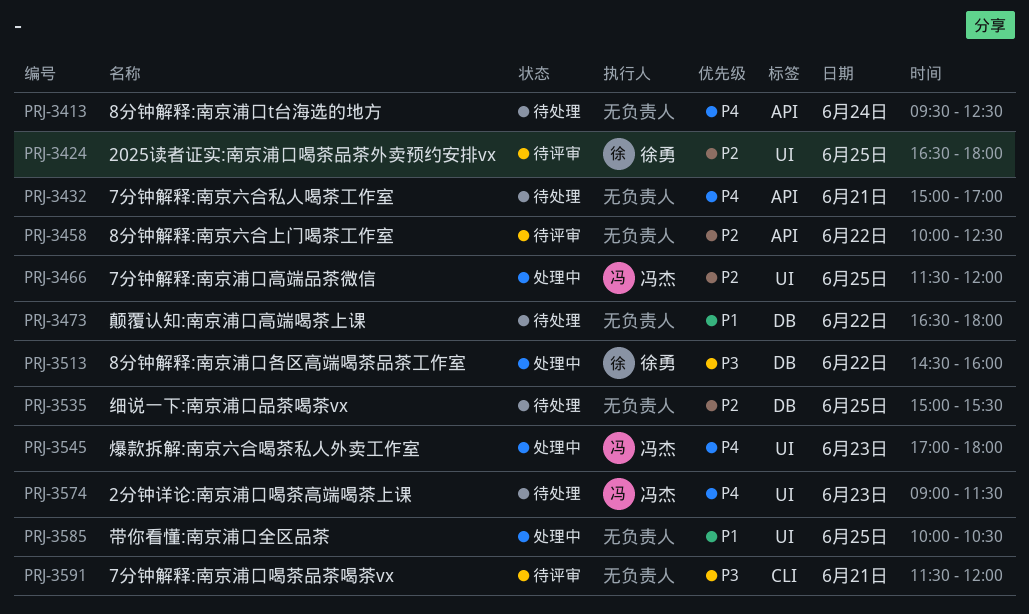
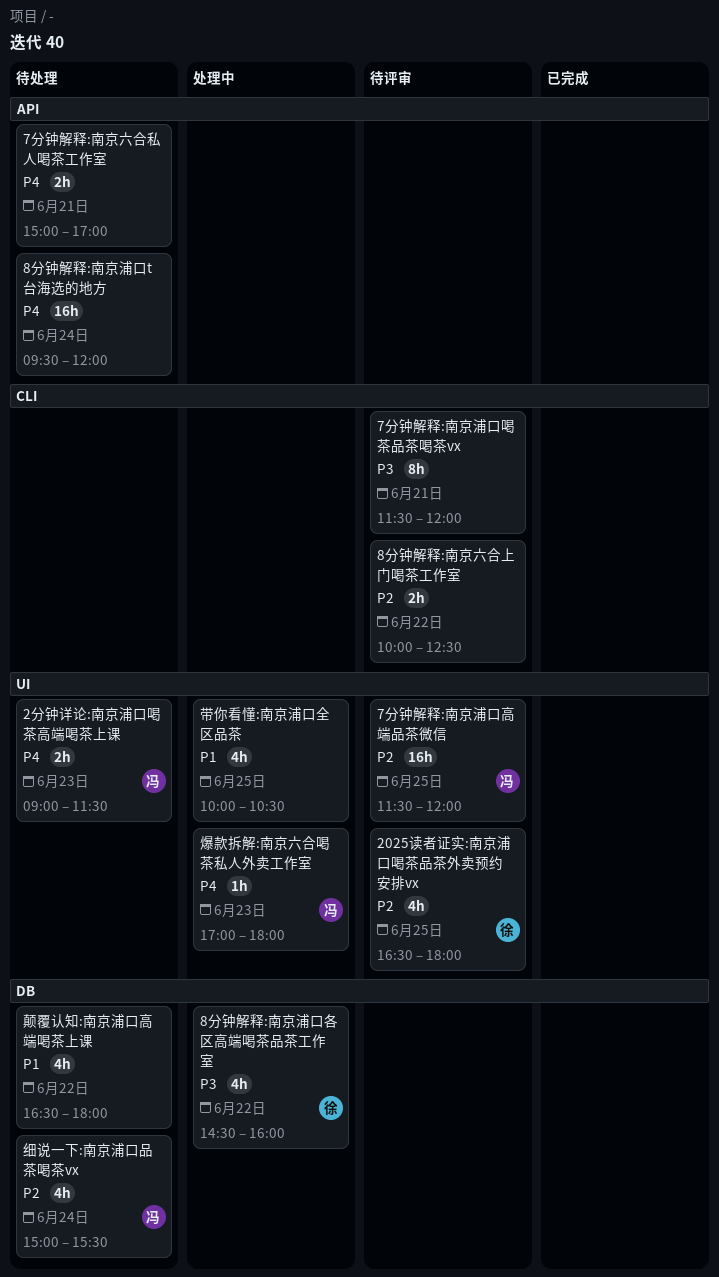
7分钟解释:南京浦口高端品茶微信, status: 处理中 -> 待评审
8分钟解释:南京六合上门喝茶工作室, label: API -> CLI
8分钟解释:南京浦口t台海选的地方, ends: 12:30 -> 12:00
细说一下:南京浦口品茶喝茶vx, owner: none -> 冯杰
细说一下:南京浦口品茶喝茶vx, day: Jun 25 -> Jun 24

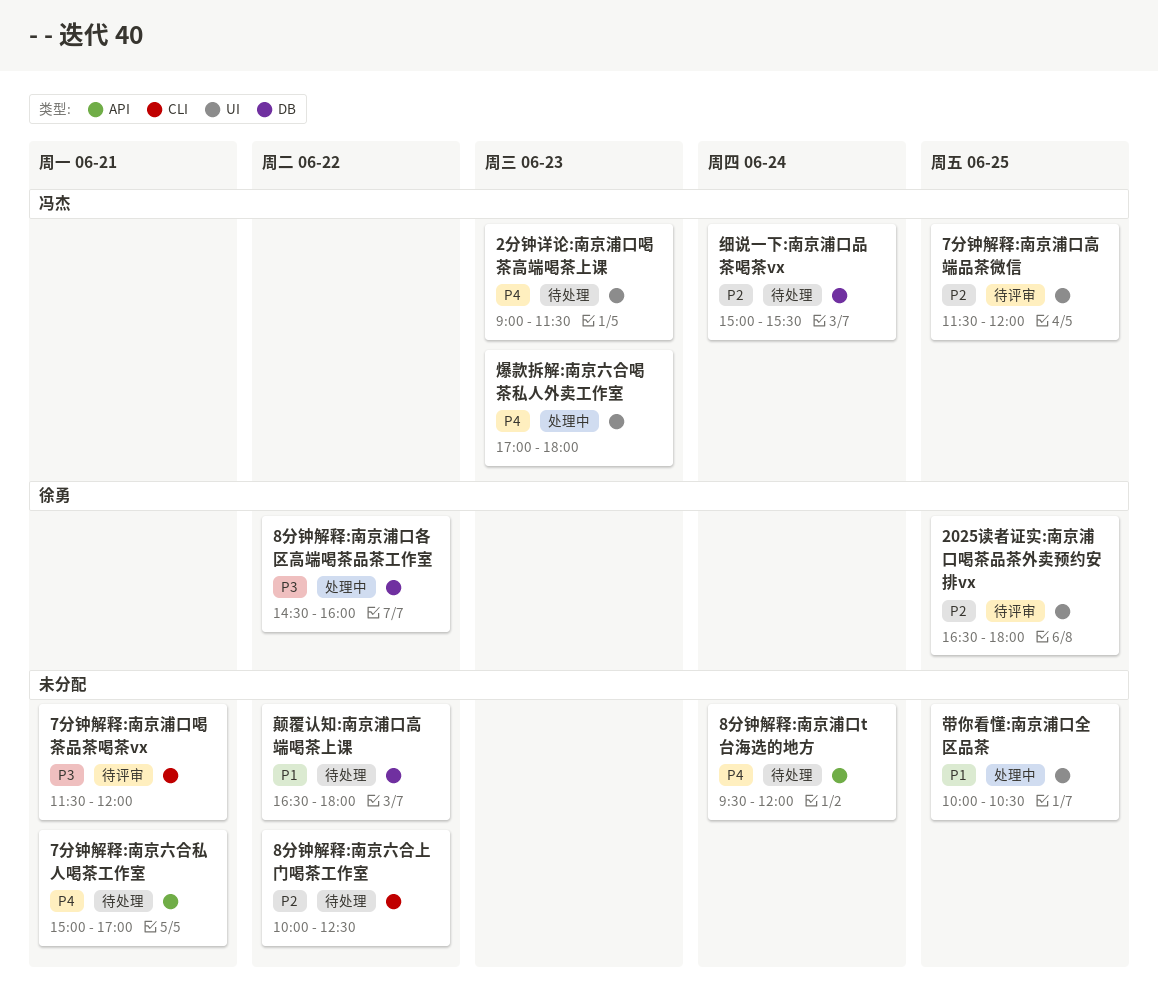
8分钟解释:南京六合上门喝茶工作室, status: 待评审 -> 待处理

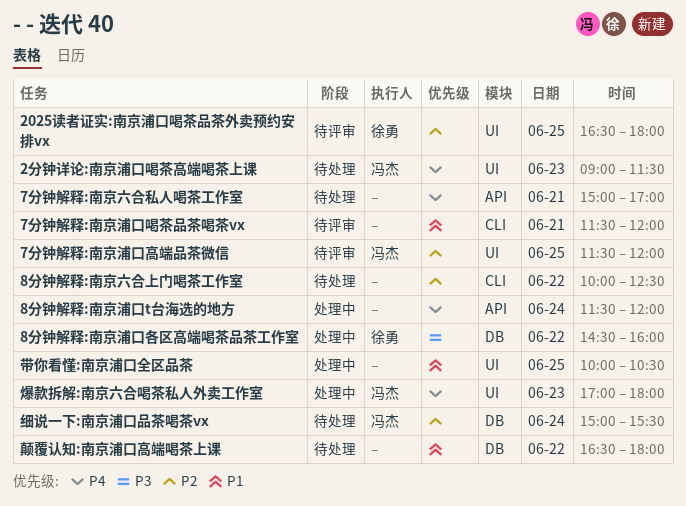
7分钟解释:南京浦口喝茶品茶喝茶vx, priority: P3 -> P1
8分钟解释:南京浦口t台海选的地方, status: 待处理 -> 处理中
8分钟解释:南京浦口t台海选的地方, begins: 09:30 -> 11:30

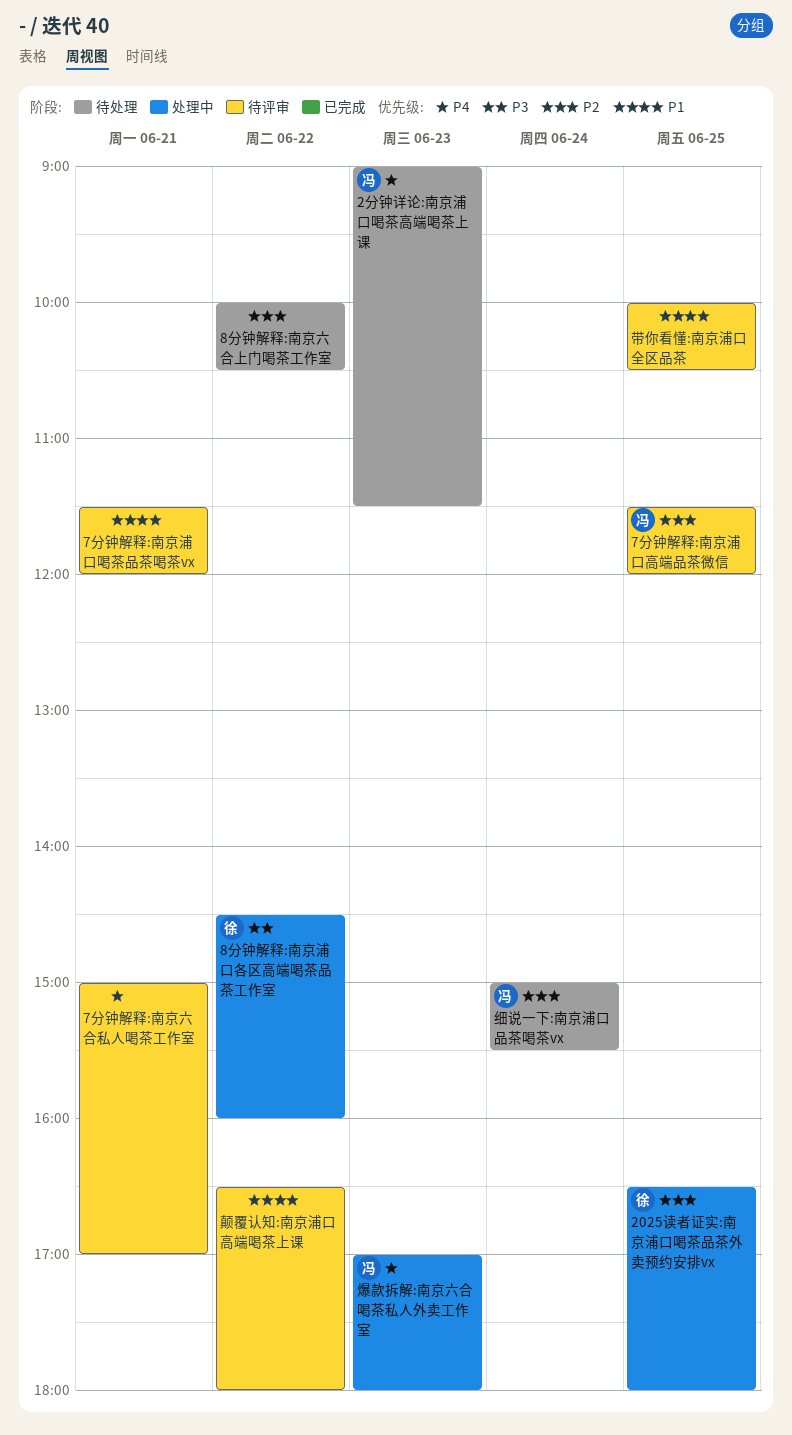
2025读者证实:南京浦口喝茶品茶外卖预约安排vx, status: 待评审 -> 处理中
7分钟解释:南京六合私人喝茶工作室, status: 待处理 -> 待评审
8分钟解释:南京六合上门喝茶工作室, ends: 12:30 -> 10:30
8分钟解释:南京浦口t台海选的地方: present -> none
带你看懂:南京浦口全区品茶, status: 处理中 -> 待评审
颠覆认知:南京浦口高端喝茶上课, status: 待处理 -> 待评审

